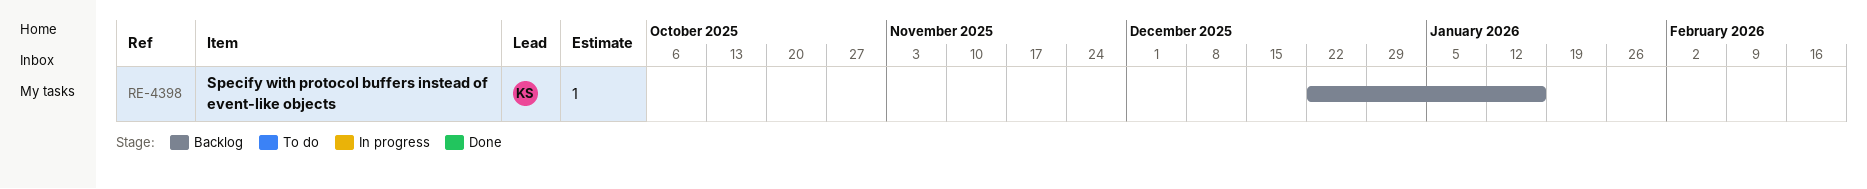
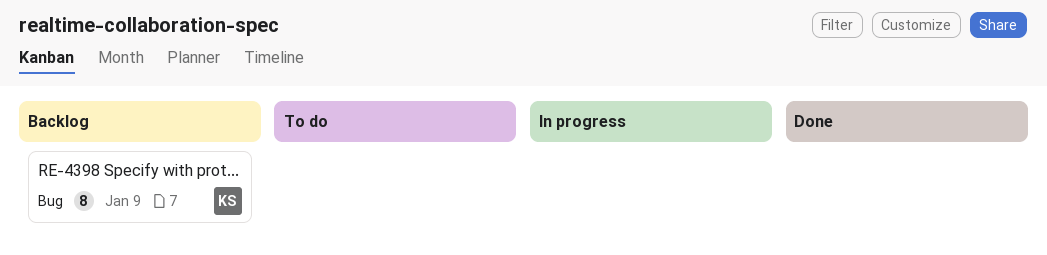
RE-4398, estimate: 1 -> 8
RE-4398, due: Jan 16 -> Jan 9

